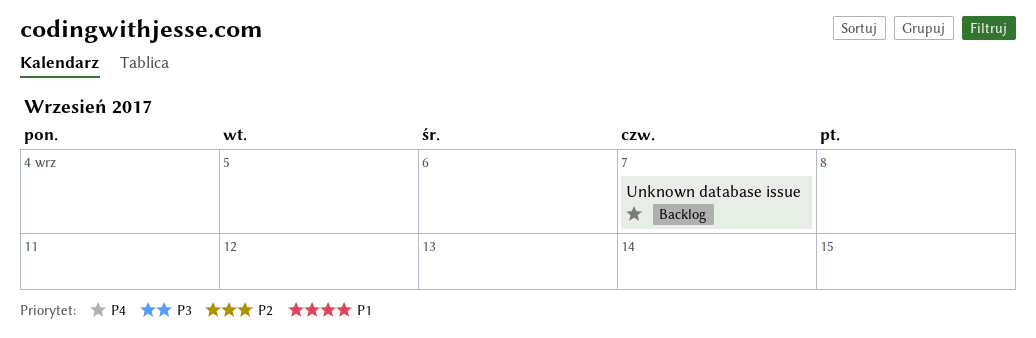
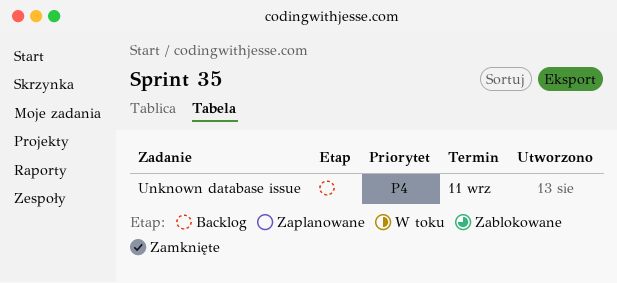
Unknown database issue, due: Sep 7 -> Sep 11

